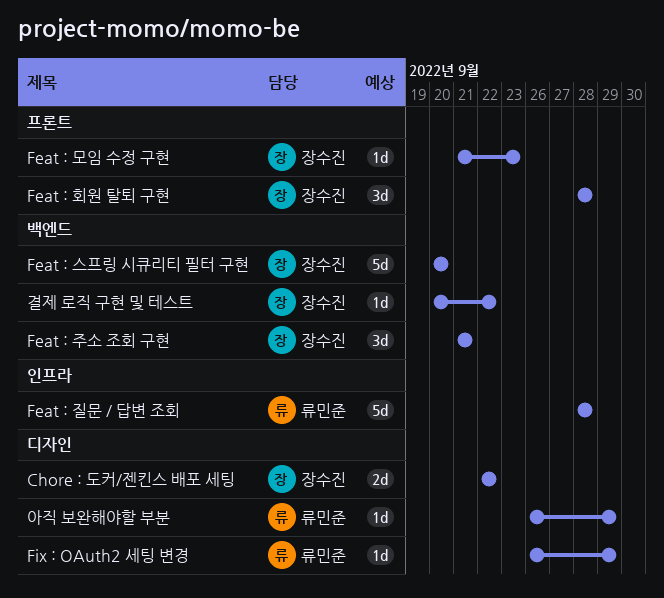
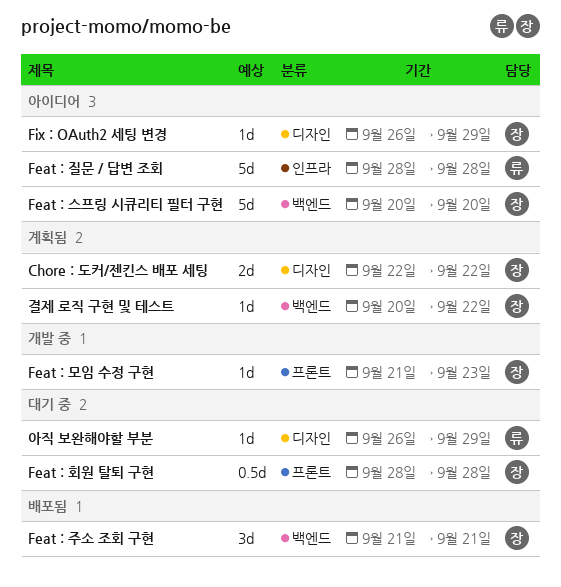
Feat : 회원 탈퇴 구현, estimate: 3d -> 0.5d
Fix : OAuth2 세팅 변경, owner: 류민준 -> 장수진

